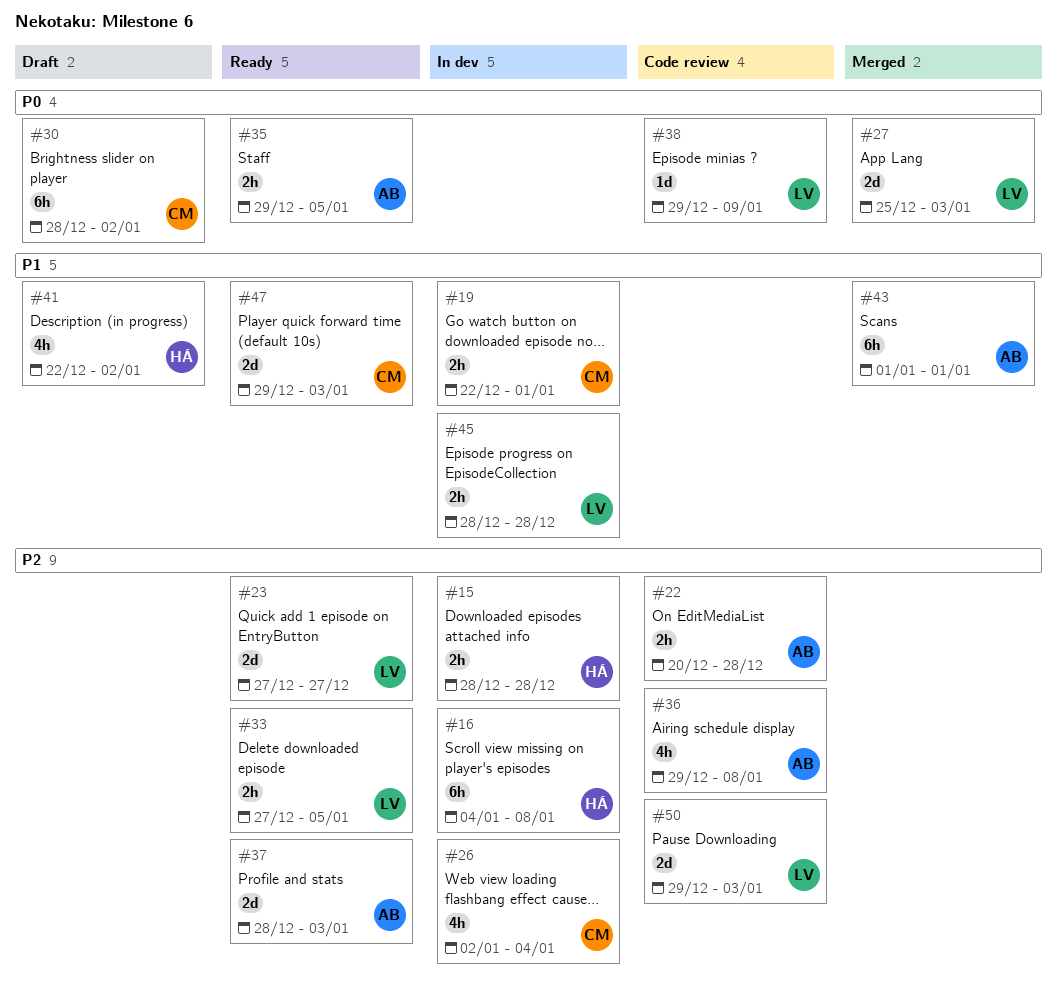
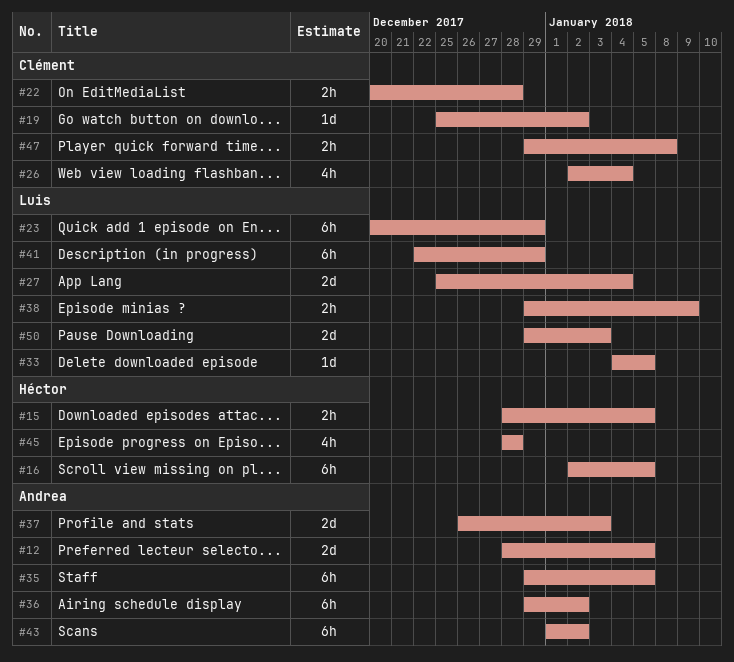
#12: none -> present
#15, due: Dec 28 -> Jan 5
#16, start: Jan 4 -> Jan 2
#16, due: Jan 8 -> Jan 5
#19, estimate: 2h -> 1d
#19, start: Dec 22 -> Dec 25
#19, due: Jan 1 -> Jan 2
#22, owner: Andrea -> Clément
#23, estimate: 2d -> 6h
#23, start: Dec 27 -> Dec 20
#23, due: Dec 27 -> Dec 29
#27, due: Jan 3 -> Jan 4
#30: present -> none
#33, estimate: 2h -> 1d
#33, start: Dec 27 -> Jan 4
#35, estimate: 2h -> 6h
#36, estimate: 4h -> 6h
#36, due: Jan 8 -> Jan 2
#37, start: Dec 28 -> Dec 26
#38, estimate: 1d -> 2h
#41, owner: Héctor -> Luis
#41, estimate: 4h -> 6h
#41, due: Jan 2 -> Dec 29
#43, due: Jan 1 -> Jan 2
#45, owner: Luis -> Héctor
#45, estimate: 2h -> 4h
#47, estimate: 2d -> 2h
#47, due: Jan 3 -> Jan 8

